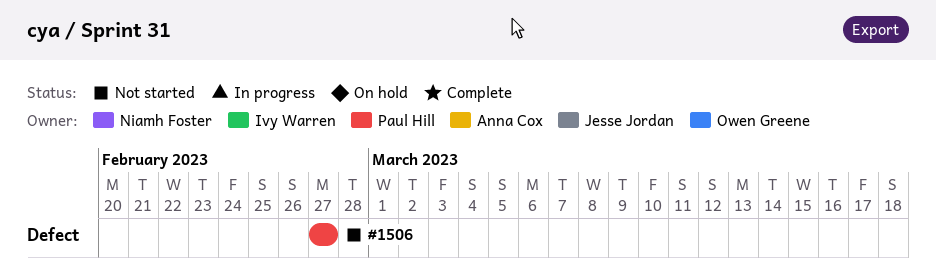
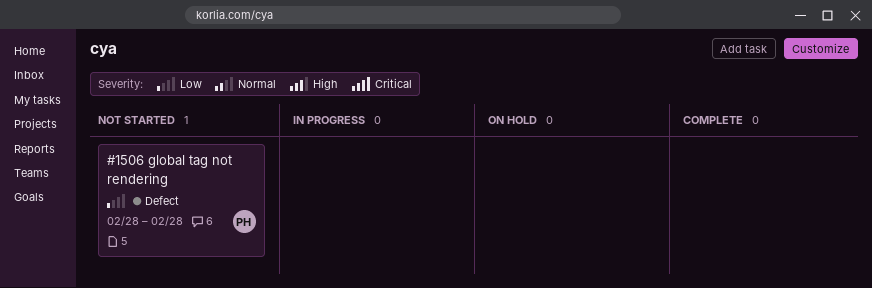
#1506, start: Feb 27 -> Feb 28
#1506, due: Feb 27 -> Feb 28

